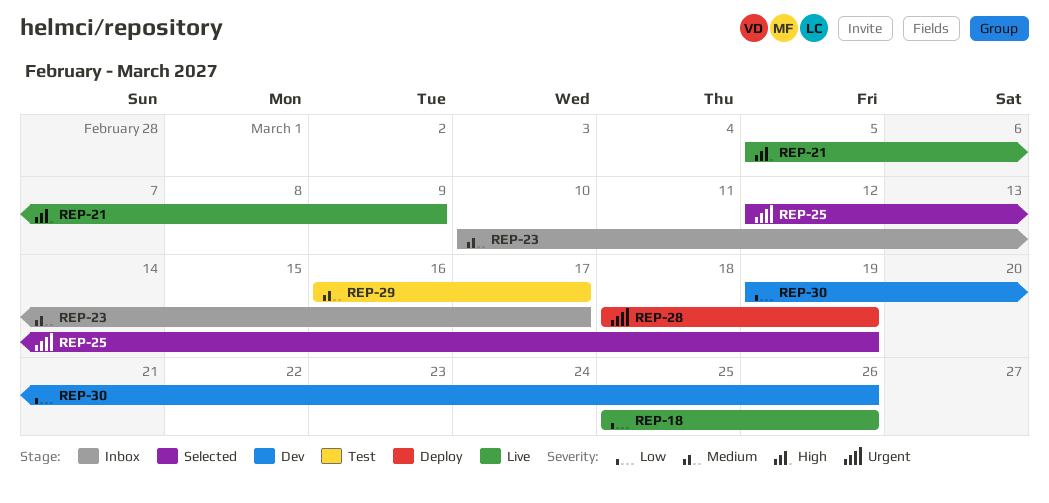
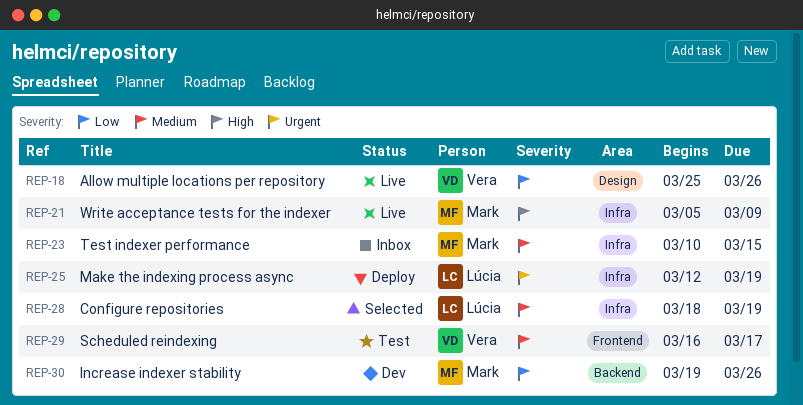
REP-23, due: Mar 17 -> Mar 15
REP-25, status: Selected -> Deploy
REP-28, status: Deploy -> Selected
REP-28, priority: Urgent -> Medium

